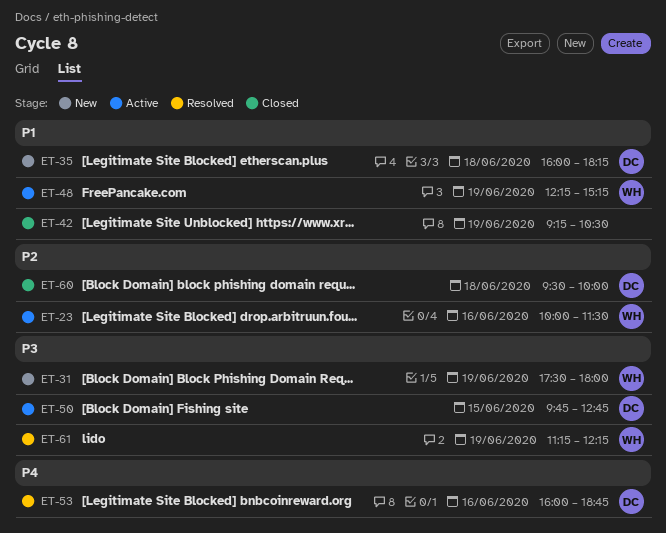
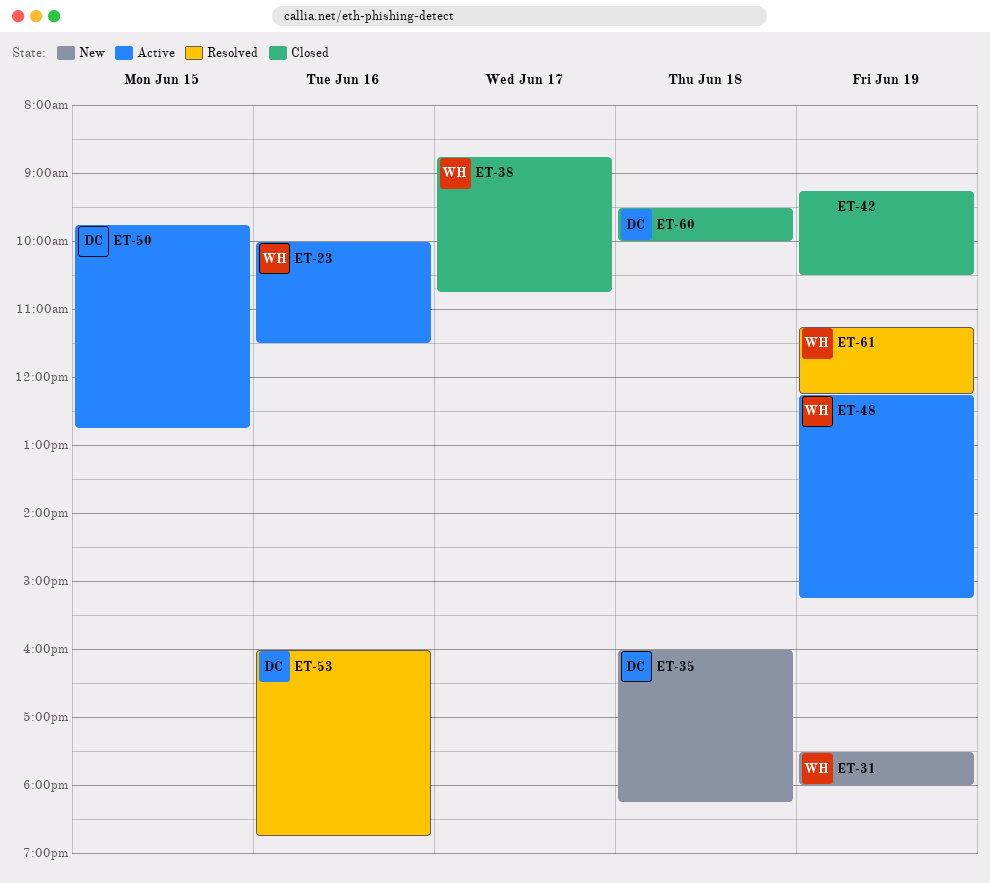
ET-38: none -> present

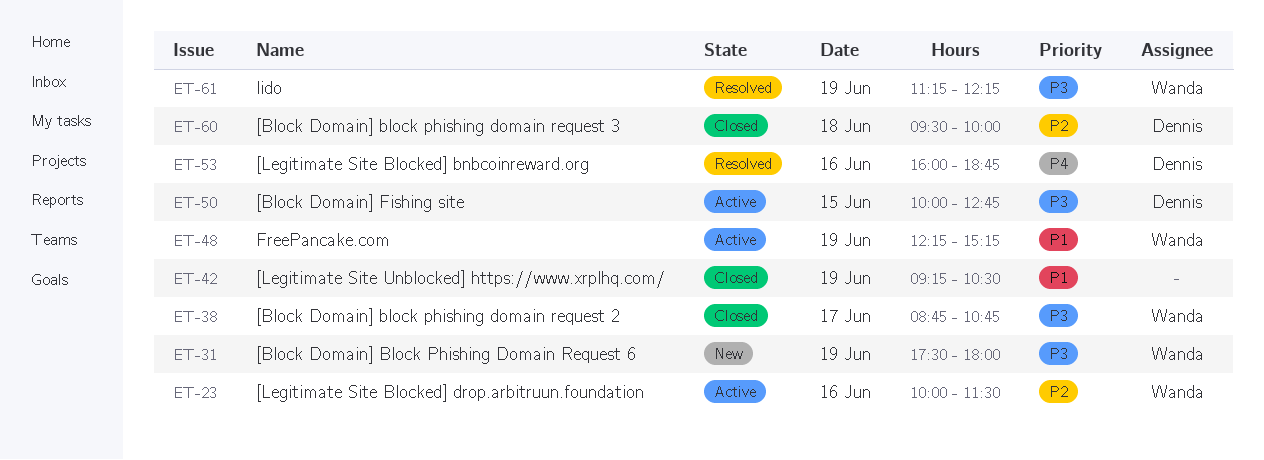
ET-35: present -> none
ET-50, begins: 09:45 -> 10:00

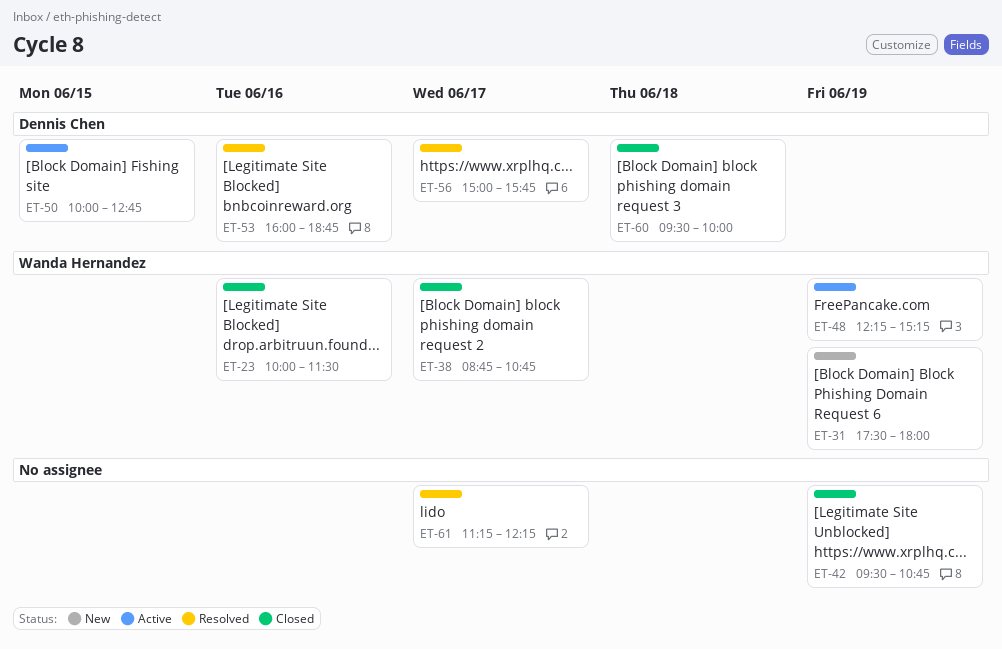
ET-23, status: Active -> Closed
ET-42, begins: 09:15 -> 09:30
ET-42, ends: 10:30 -> 10:45
ET-56: none -> present
ET-61, owner: Wanda Hernandez -> none
ET-61, day: Jun 19 -> Jun 17

